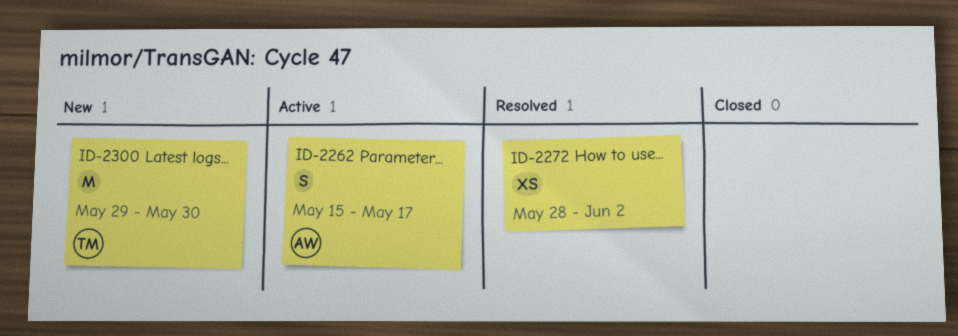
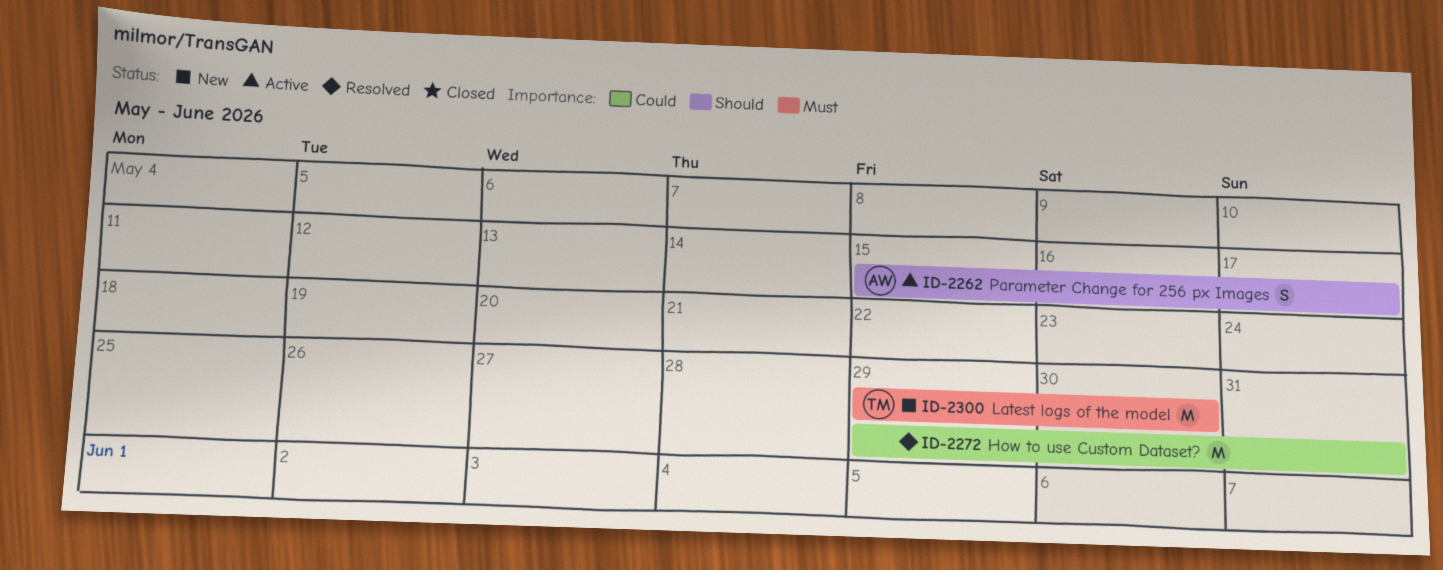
ID-2272, estimate: XS -> M
ID-2272, start: May 28 -> May 29
ID-2272, due: Jun 2 -> May 31

